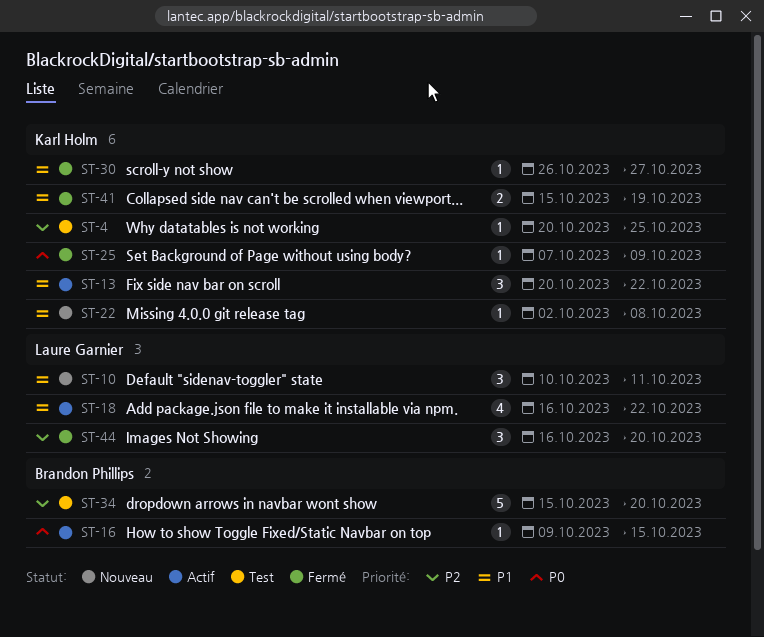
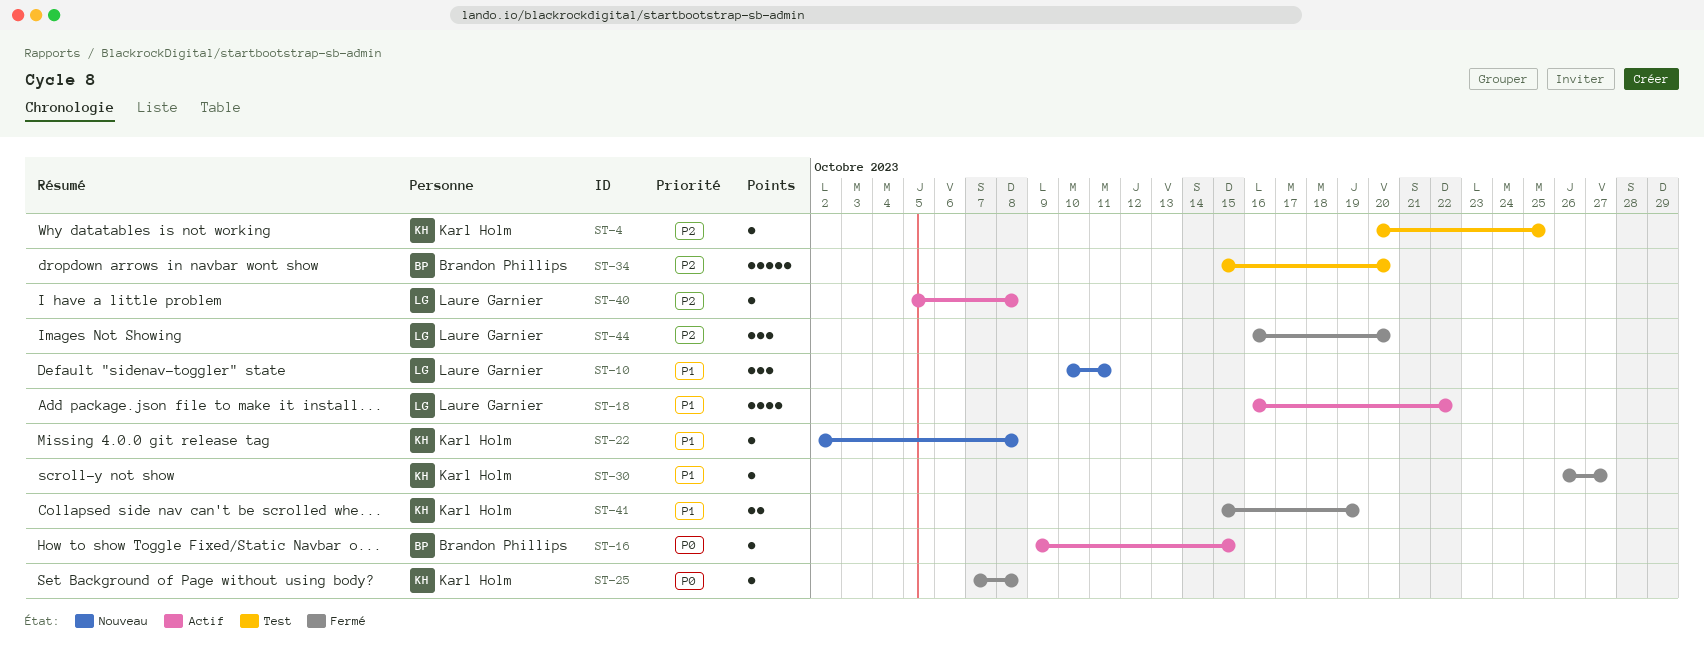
ST-13: present -> none
ST-25, due: Oct 9 -> Oct 8
ST-40: none -> present

